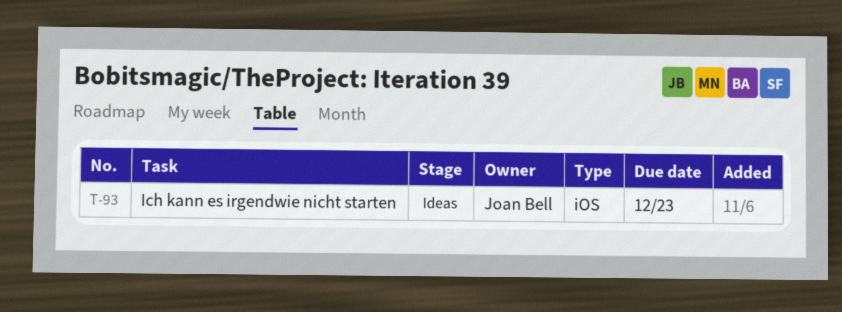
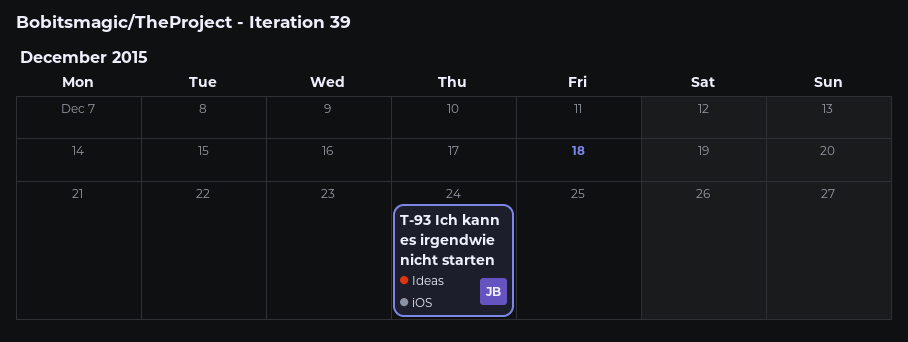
T-93, due: Dec 23 -> Dec 24

